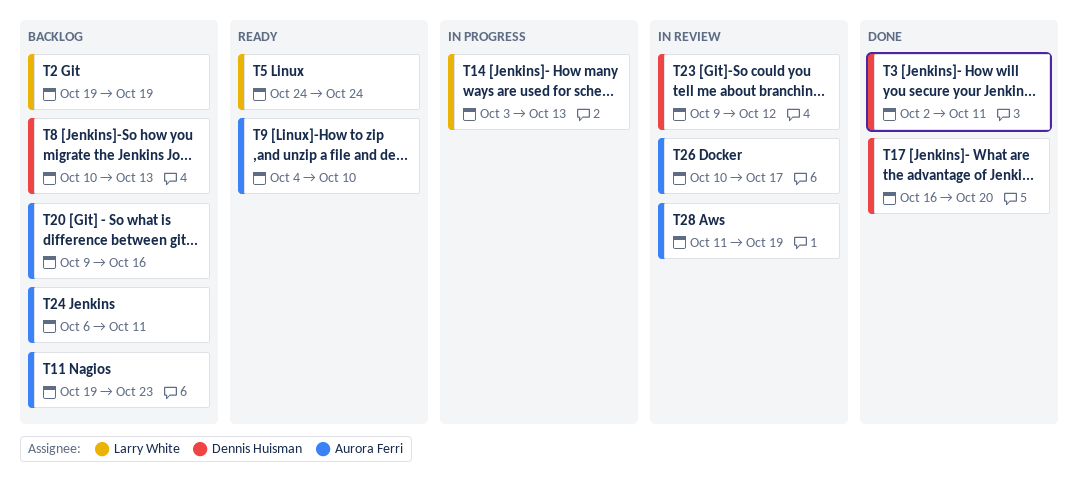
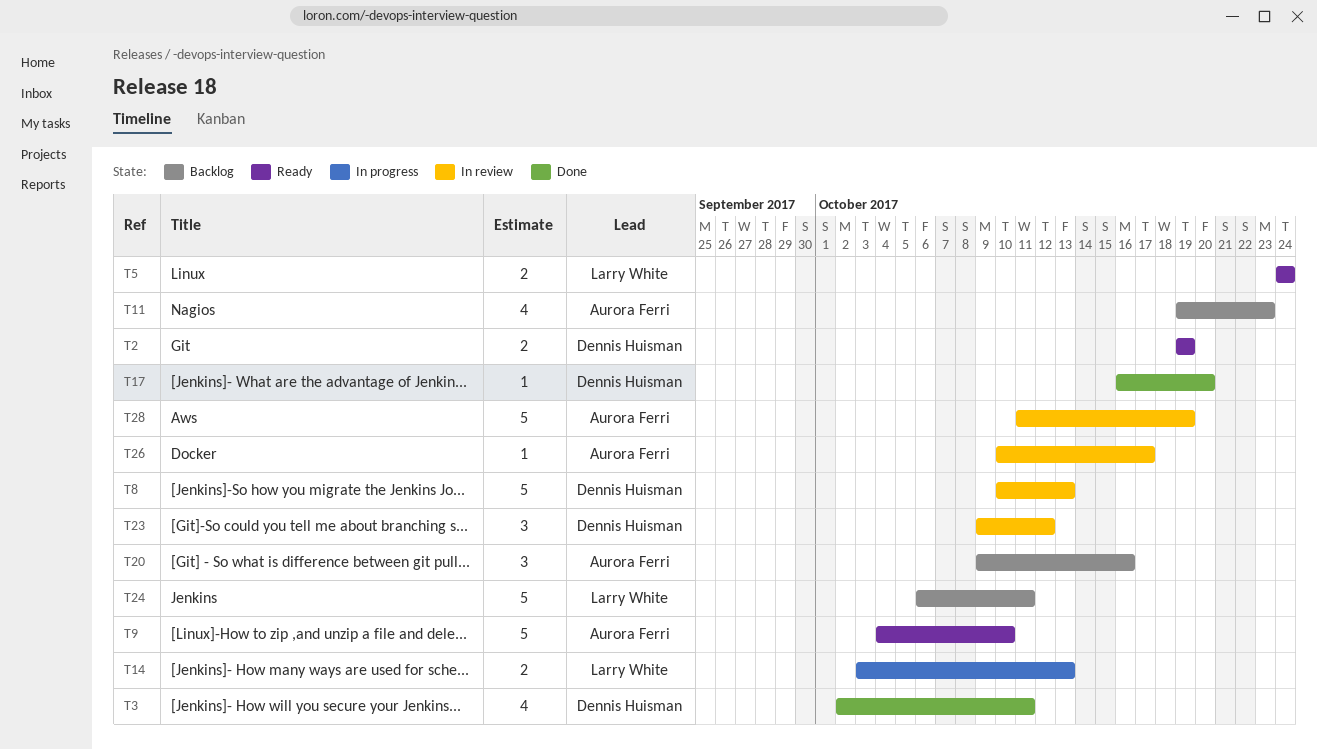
T2, status: Backlog -> Ready
T2, owner: Larry White -> Dennis Huisman
T8, status: Backlog -> In review
T24, owner: Aurora Ferri -> Larry White

